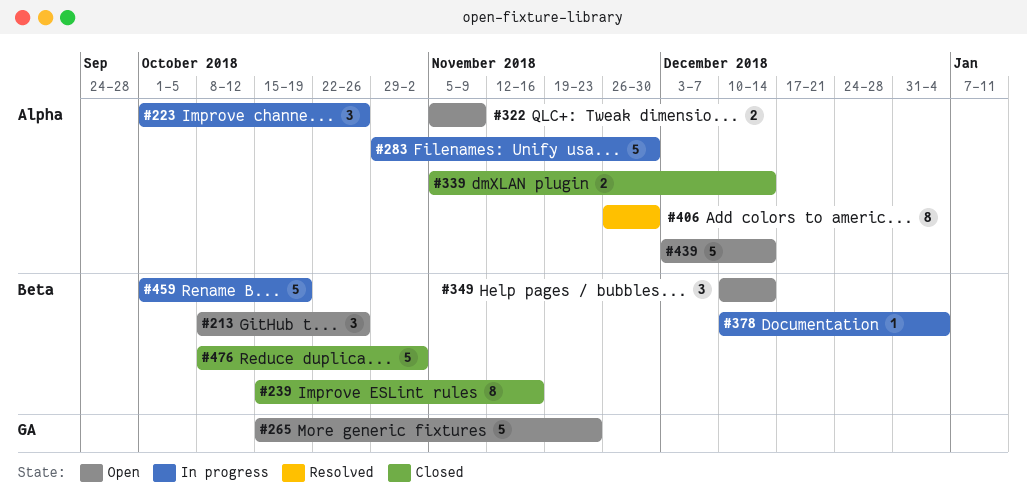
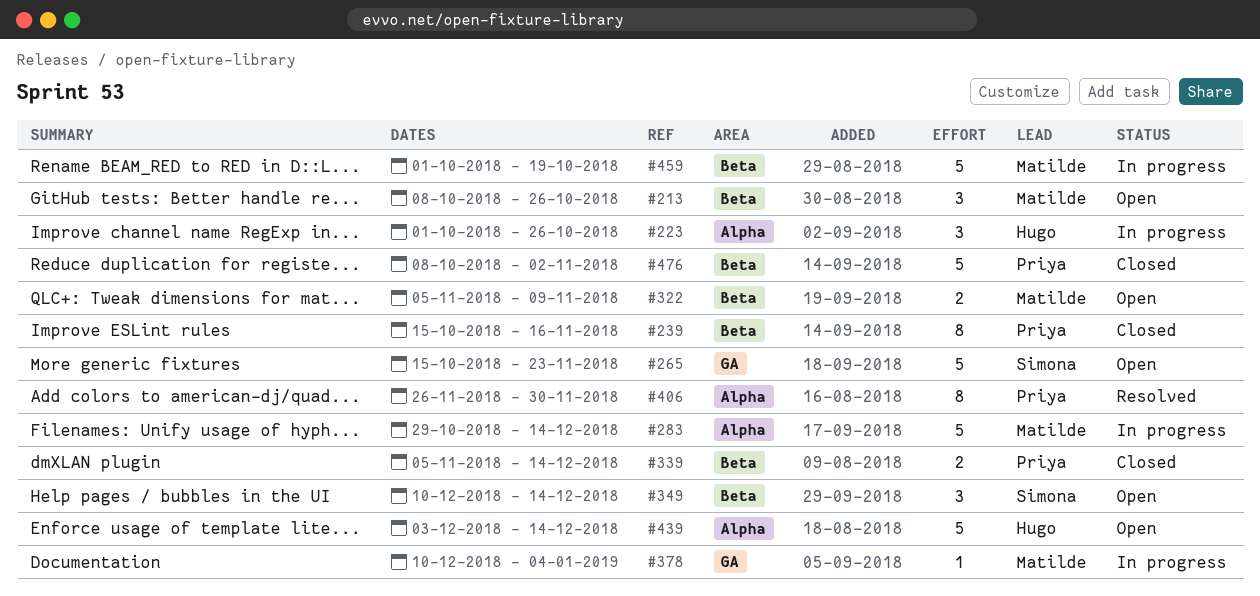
#283, due: Nov 30 -> Dec 14
#322, label: Alpha -> Beta
#339, label: Alpha -> Beta
#378, label: Beta -> GA

